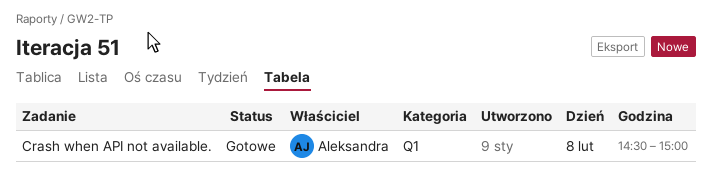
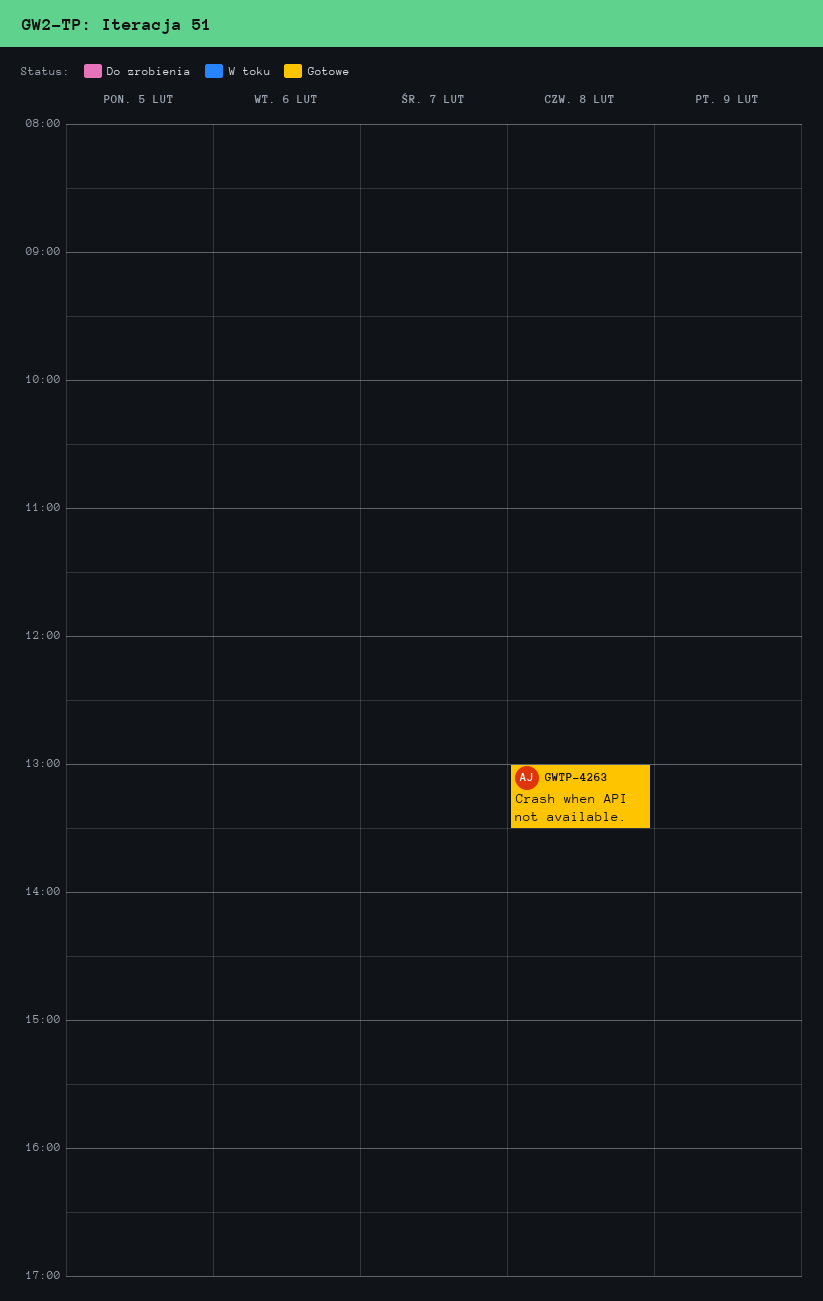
Crash when API not available., begins: 14:30 -> 13:00
Crash when API not available., ends: 15:00 -> 13:30

